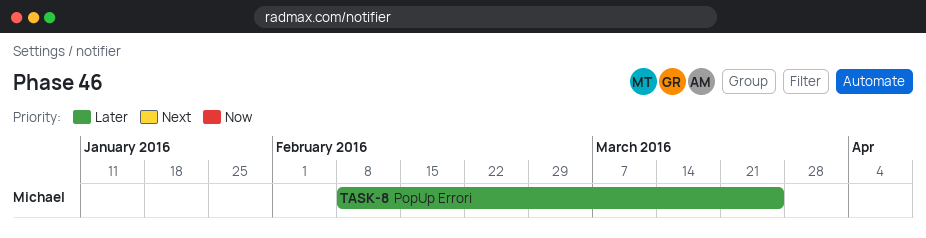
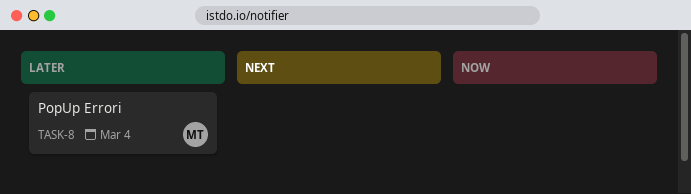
TASK-8, due: Mar 25 -> Mar 4

